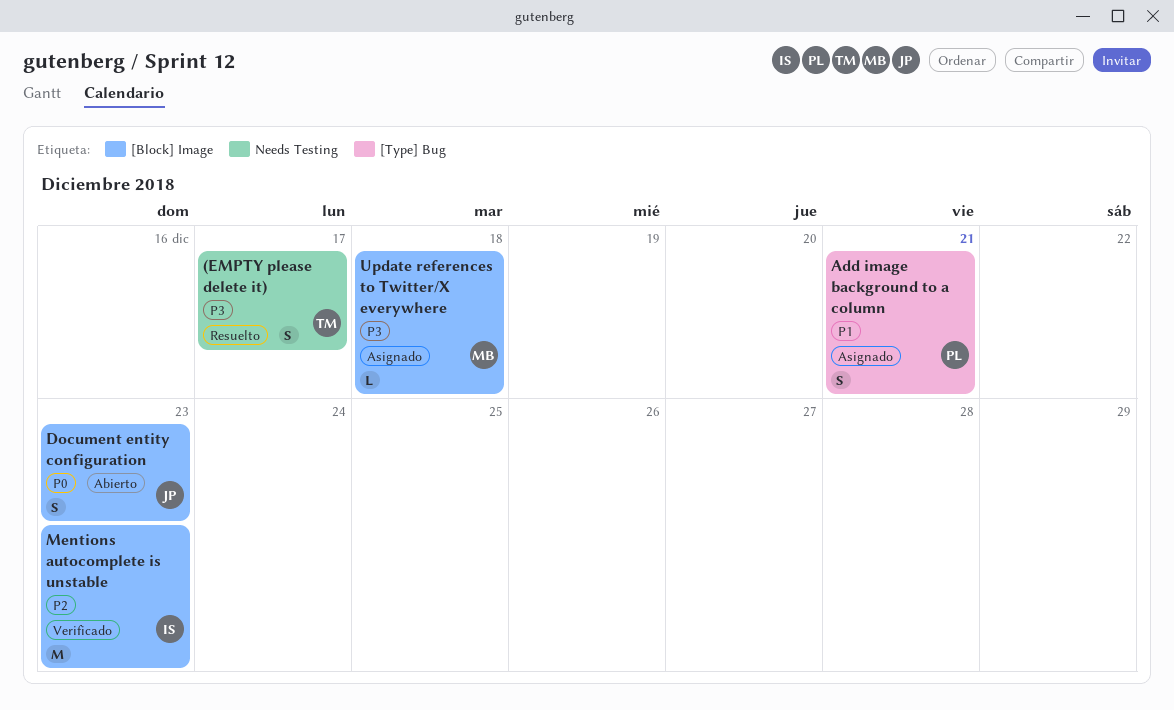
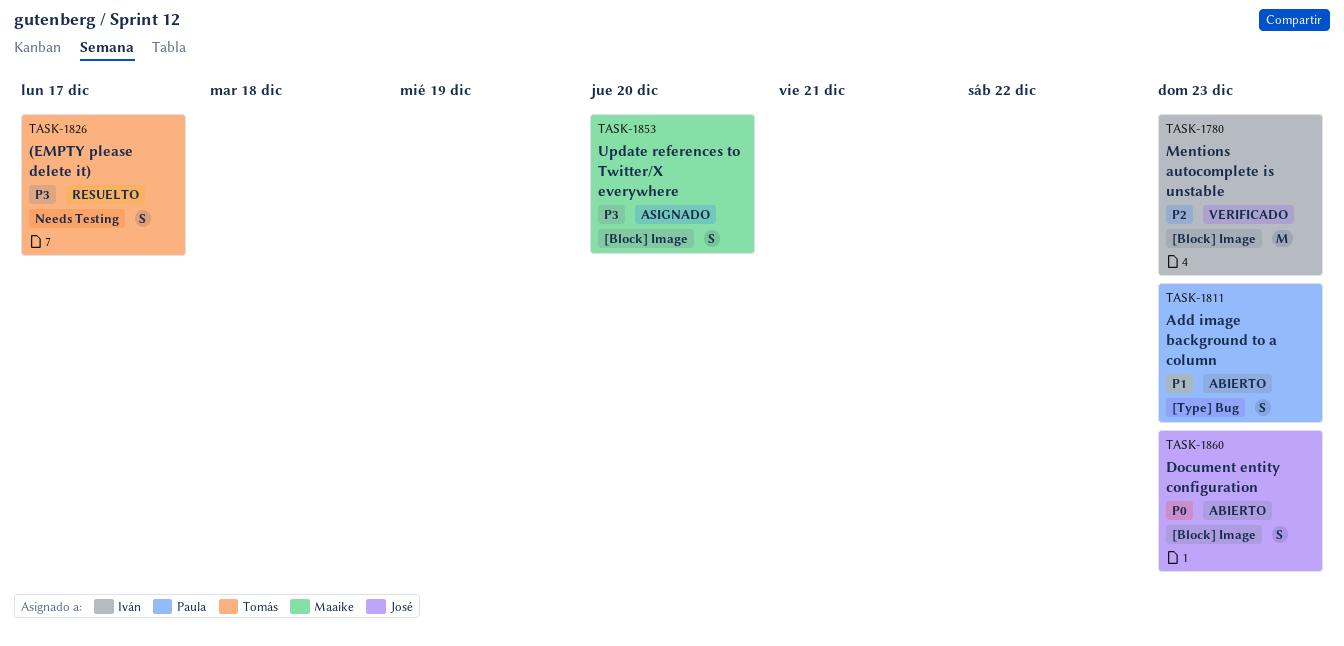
Add image background to a column, status: Asignado -> Abierto
Add image background to a column, due: Dec 21 -> Dec 23
Update references to Twitter/X everywhere, estimate: L -> S
Update references to Twitter/X everywhere, due: Dec 18 -> Dec 20

